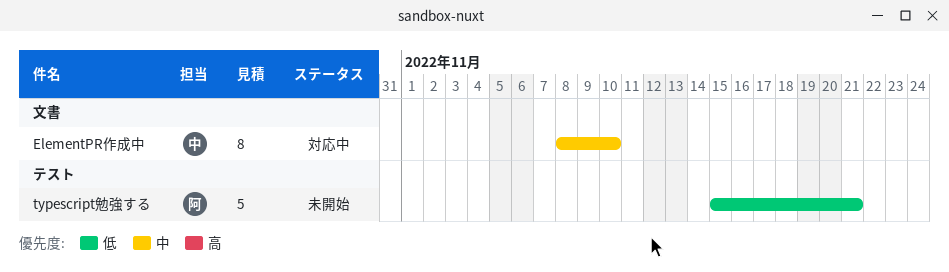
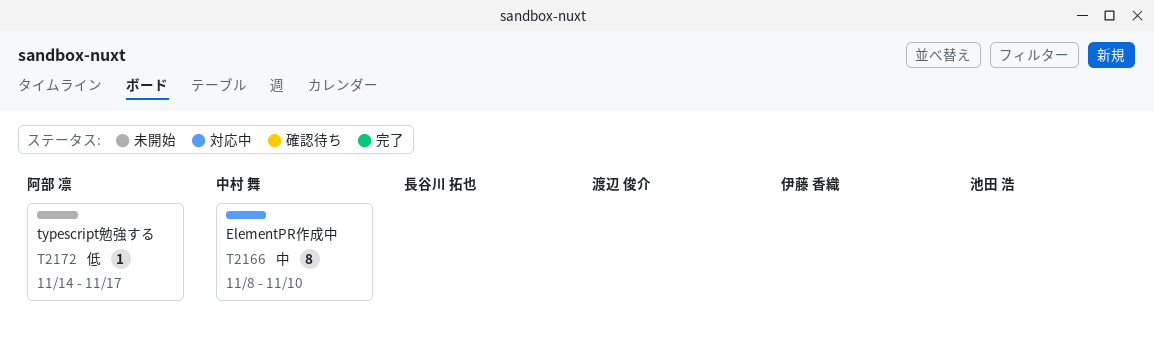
typescript勉強する, estimate: 5 -> 1
typescript勉強する, start: Nov 15 -> Nov 14
typescript勉強する, due: Nov 21 -> Nov 17

